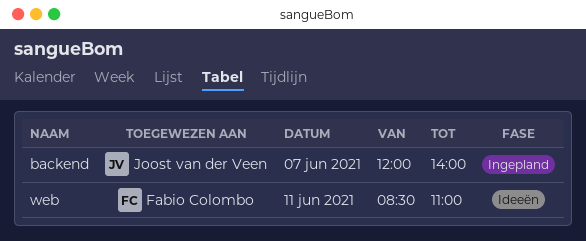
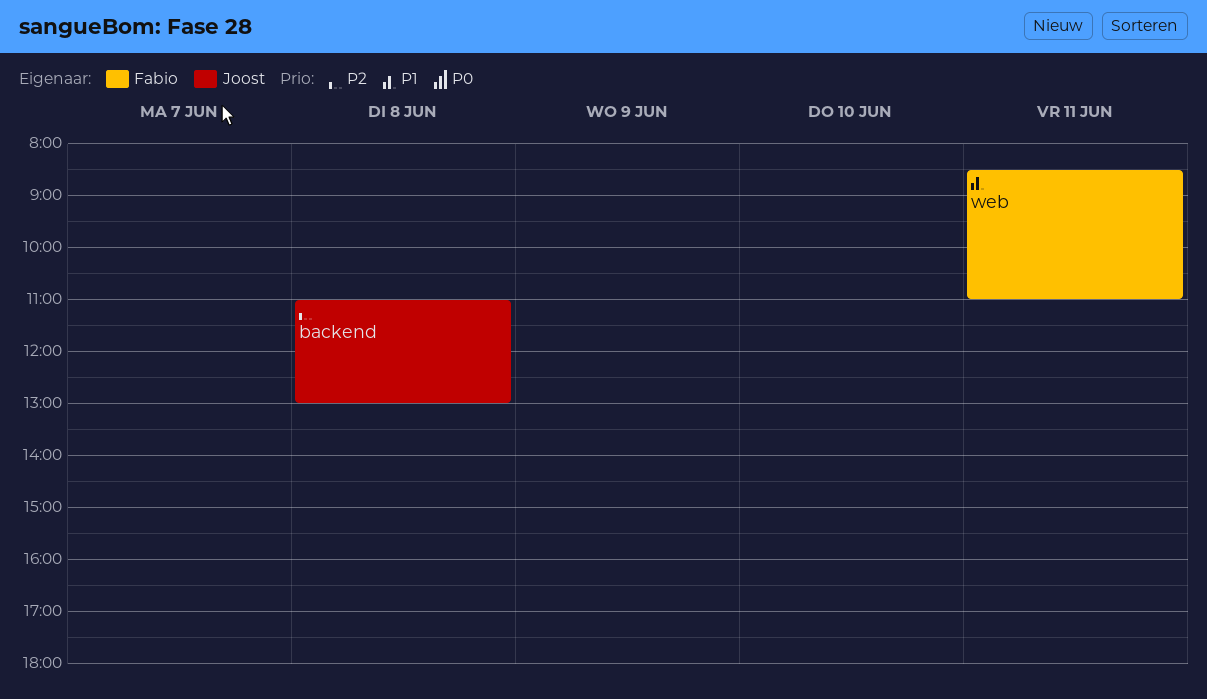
backend, day: Jun 7 -> Jun 8
backend, begins: 12:00 -> 11:00
backend, ends: 14:00 -> 13:00

